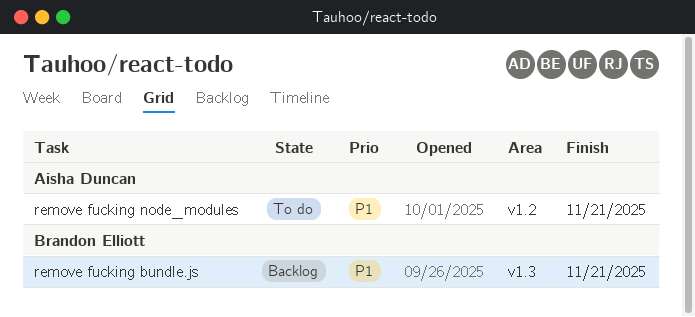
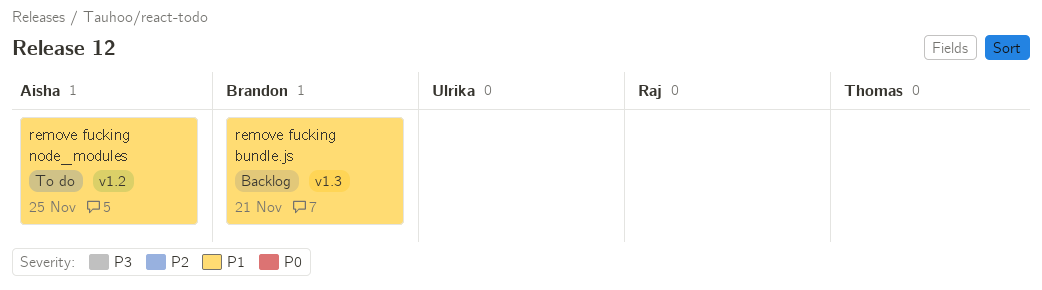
remove fucking node_modules, due: Nov 21 -> Nov 25

